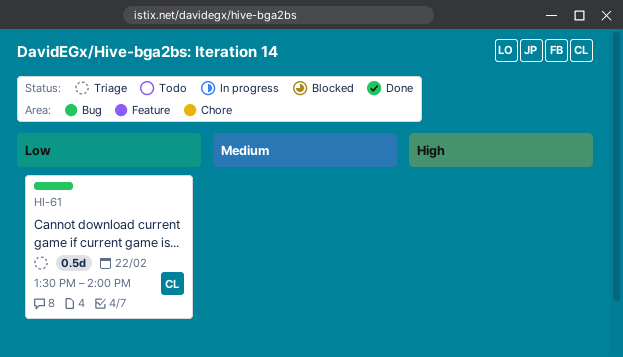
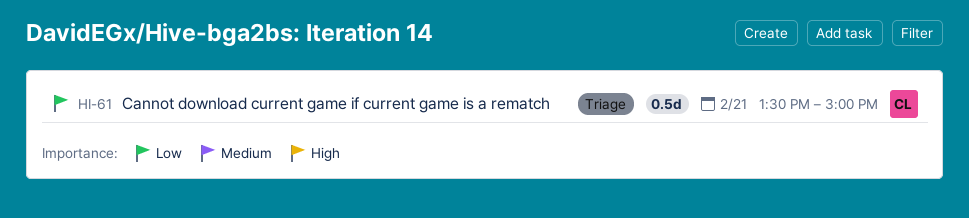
HI-61, day: Feb 22 -> Feb 21
HI-61, ends: 14:00 -> 15:00

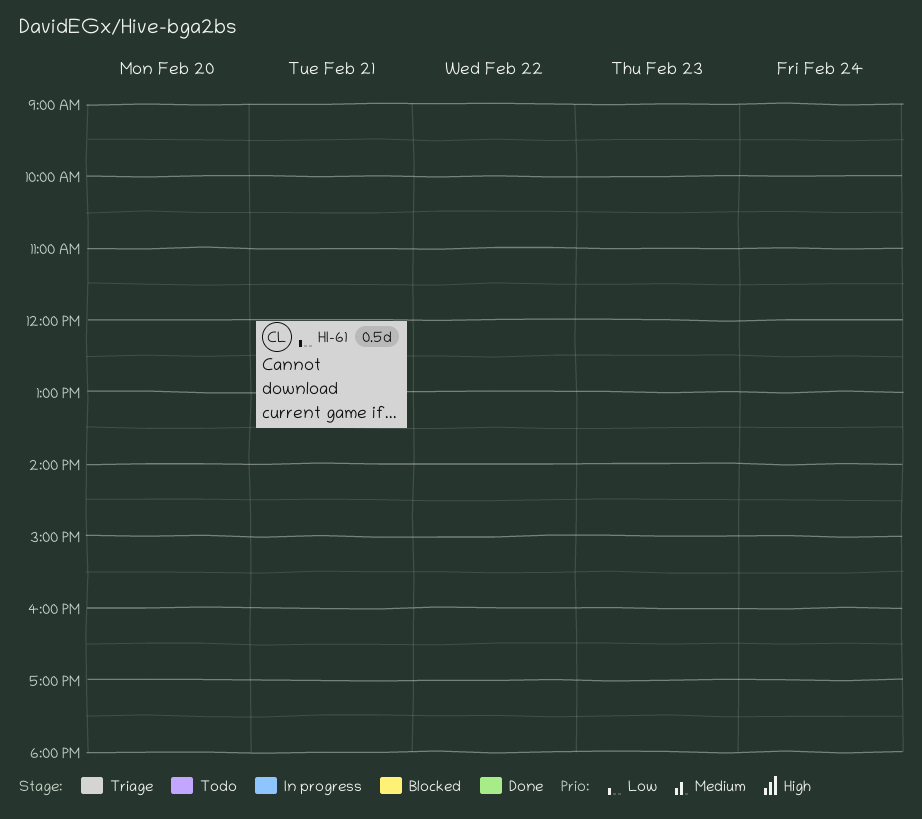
HI-61, begins: 13:30 -> 12:00
HI-61, ends: 15:00 -> 13:30

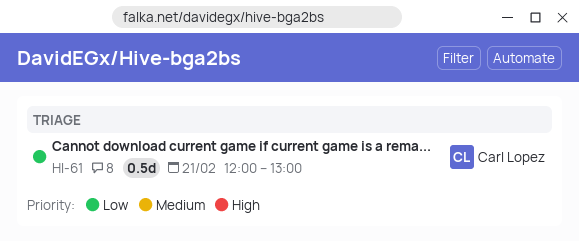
HI-61, ends: 13:30 -> 13:00

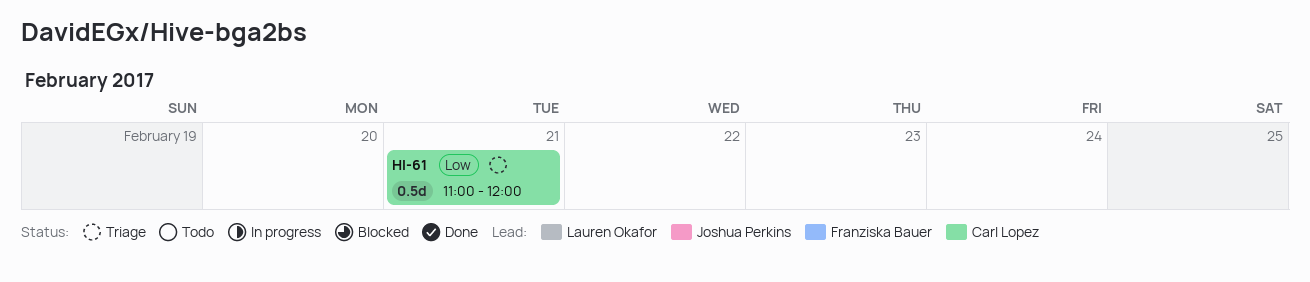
HI-61, begins: 12:00 -> 11:00
HI-61, ends: 13:00 -> 12:00

